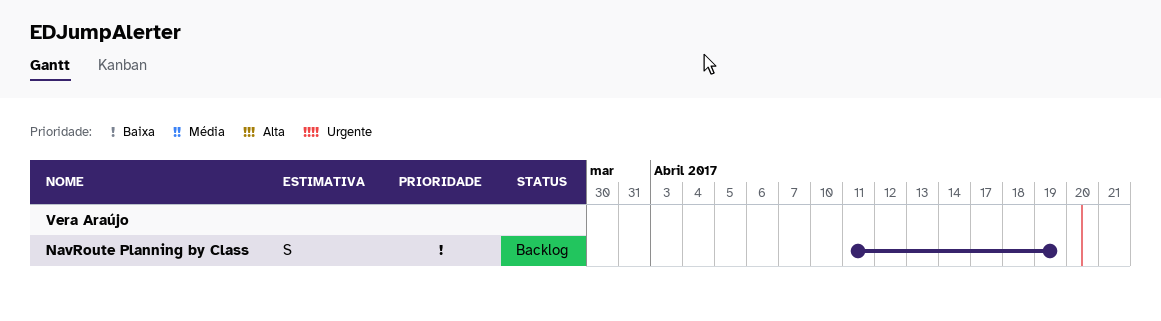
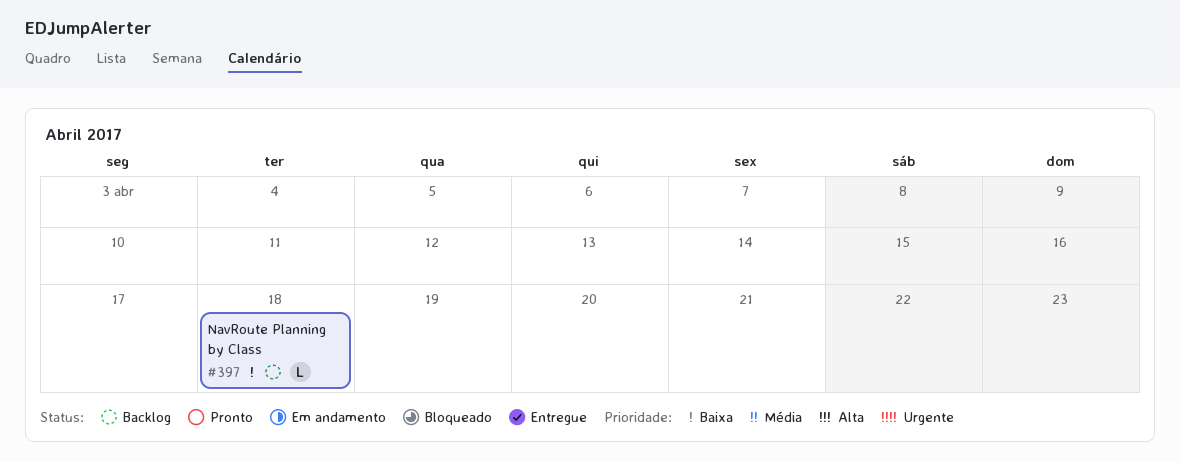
NavRoute Planning by Class, estimate: S -> L
NavRoute Planning by Class, due: Apr 19 -> Apr 18

